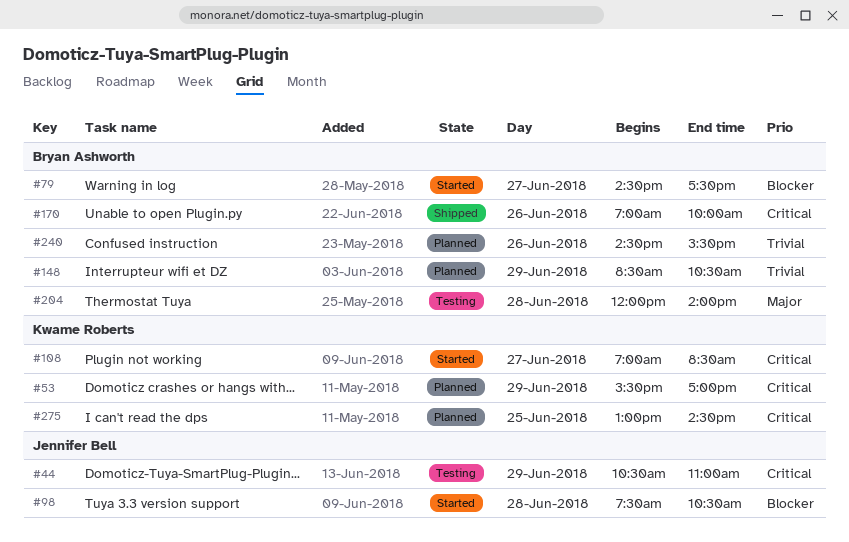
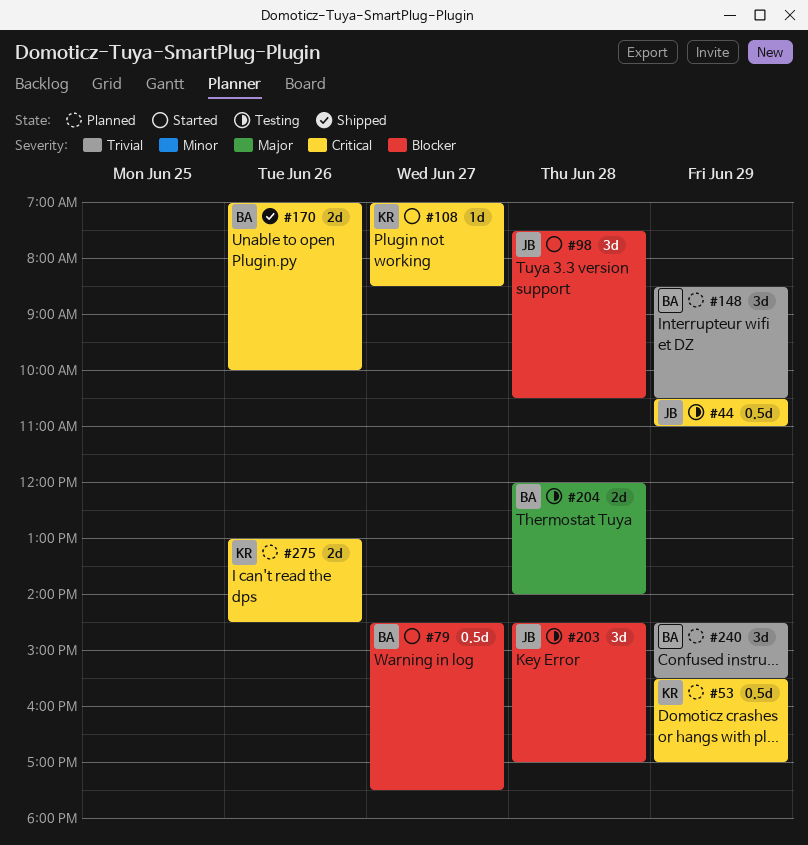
#203: none -> present
#240, day: Jun 26 -> Jun 29
#275, day: Jun 25 -> Jun 26

